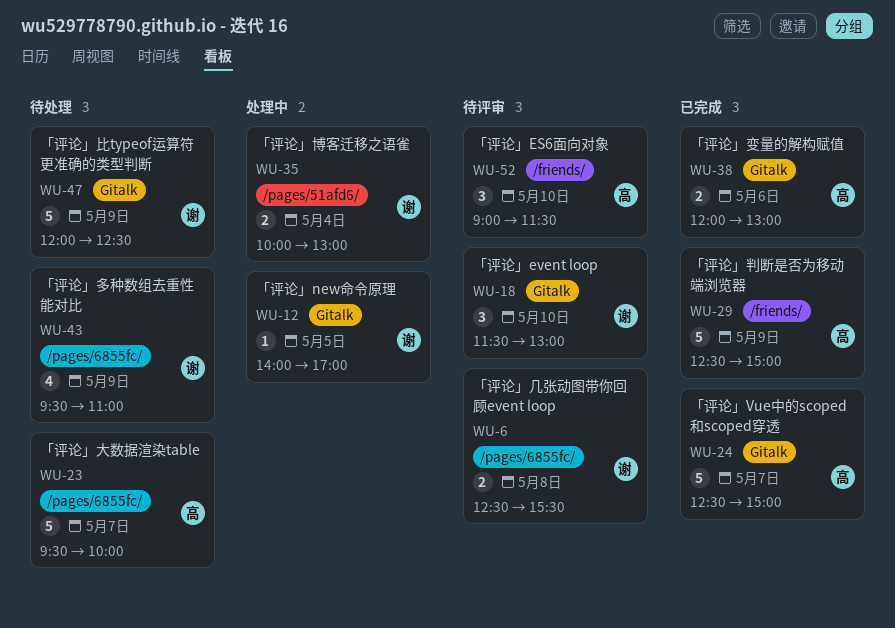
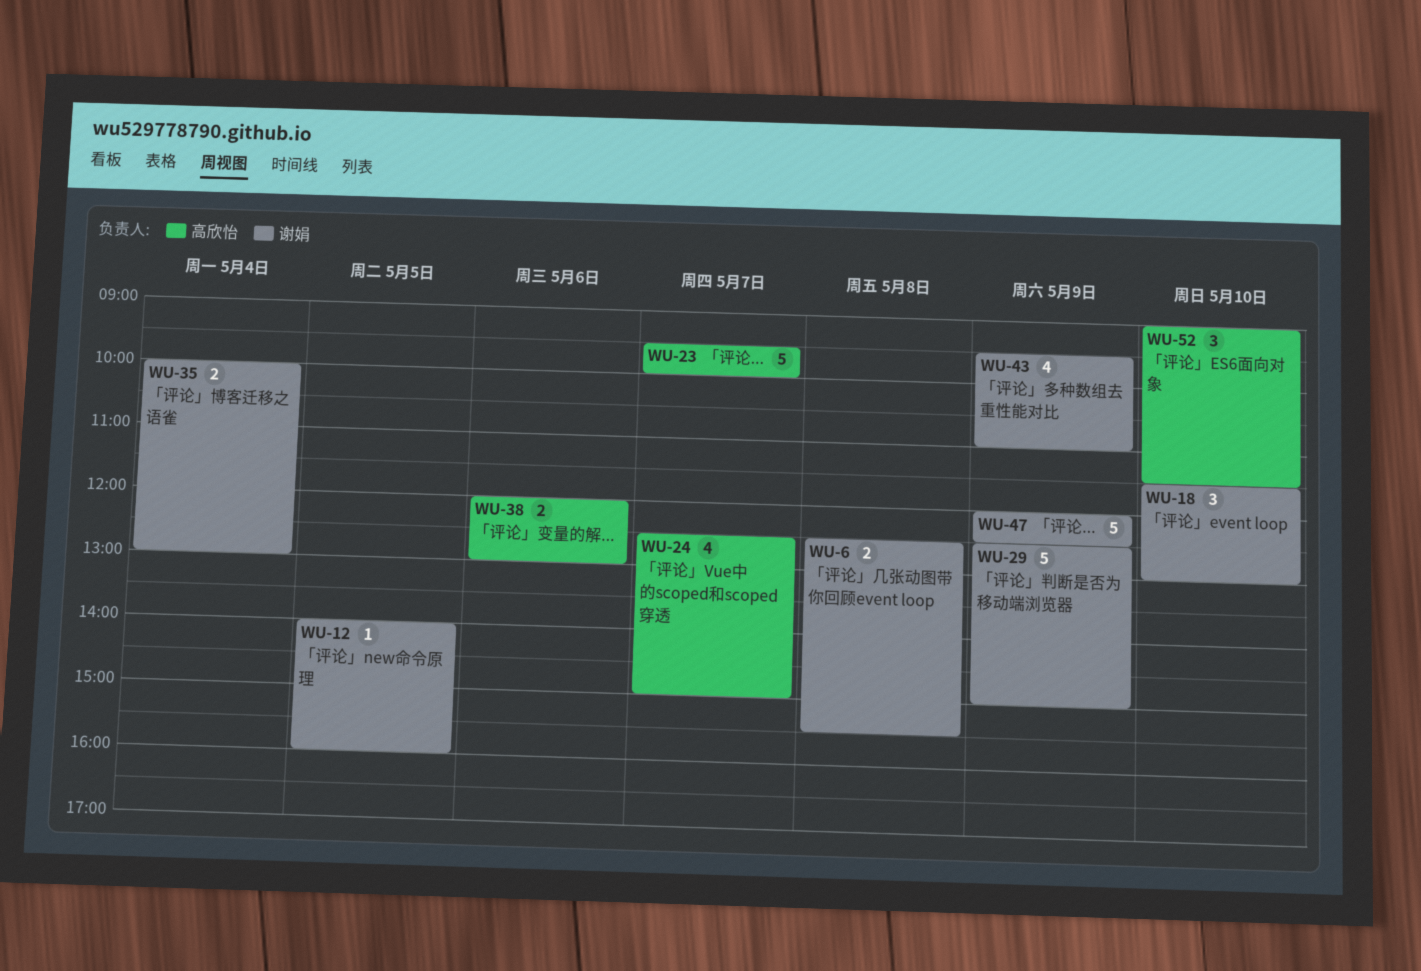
WU-12, ends: 17:00 -> 16:00
WU-24, estimate: 5 -> 4
WU-29, owner: 高欣怡 -> 谢娟

